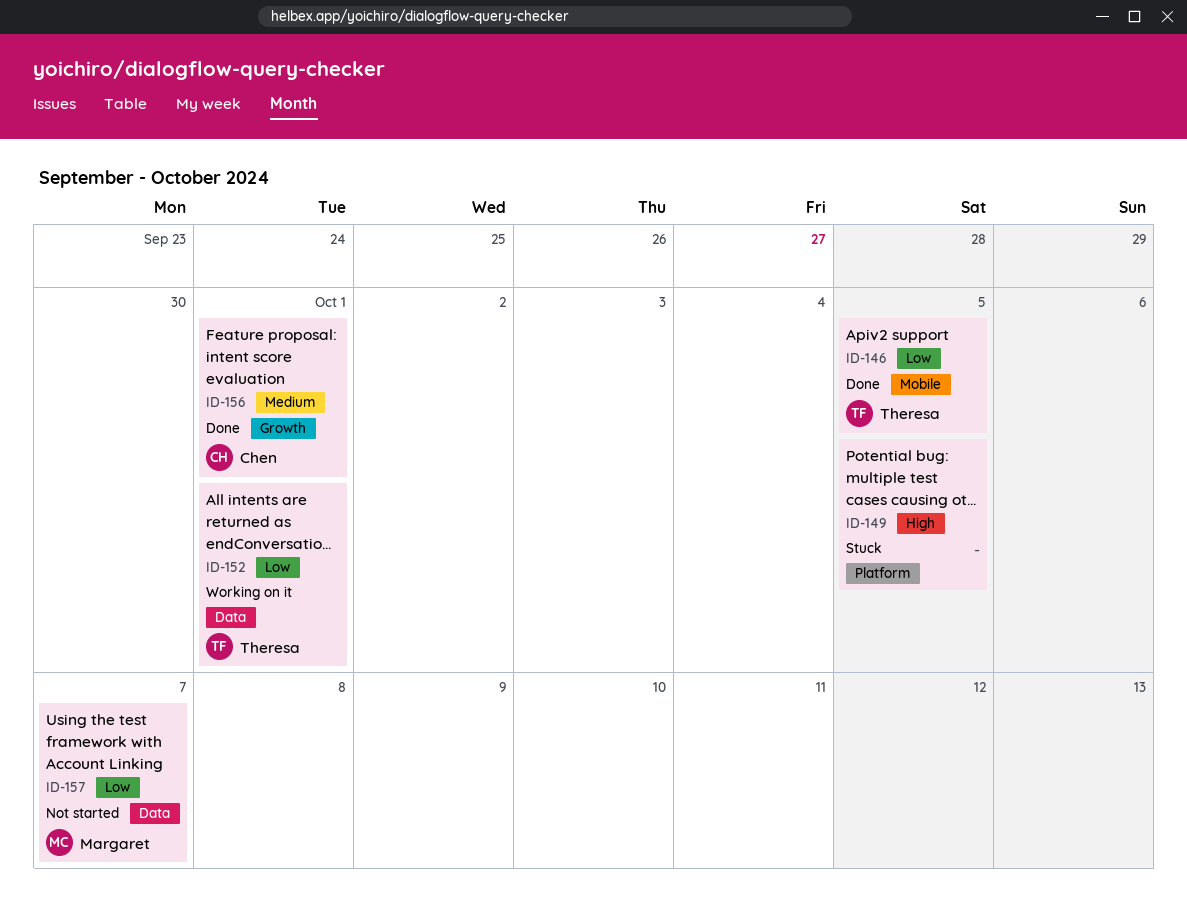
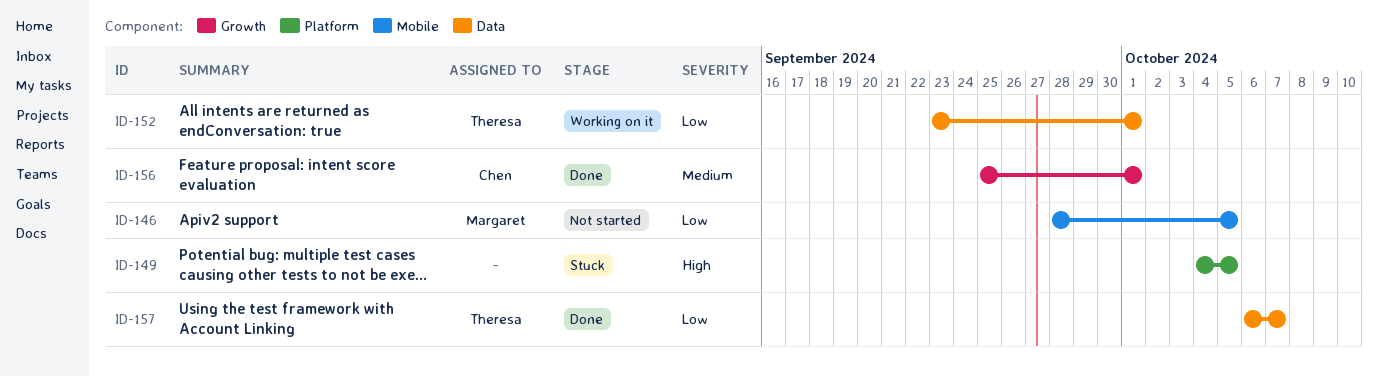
ID-146, status: Done -> Not started
ID-146, owner: Theresa -> Margaret
ID-157, status: Not started -> Done
ID-157, owner: Margaret -> Theresa

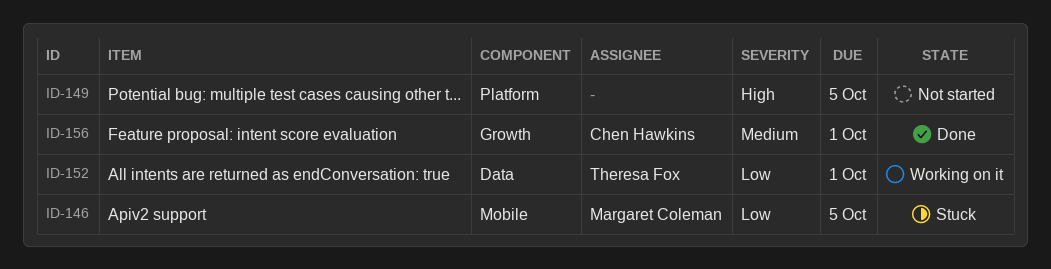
ID-146, status: Not started -> Stuck
ID-149, status: Stuck -> Not started
ID-157: present -> none

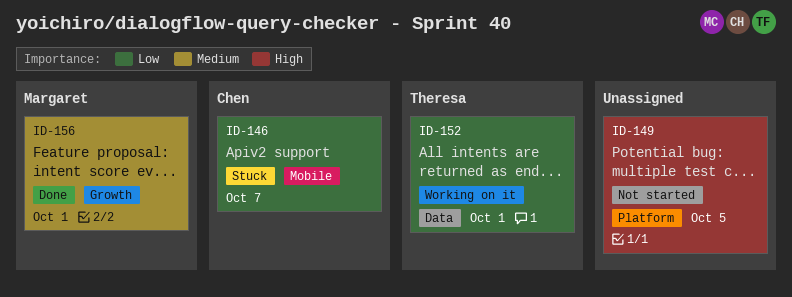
ID-146, owner: Margaret Coleman -> Chen Hawkins
ID-146, due: Oct 5 -> Oct 7
ID-156, owner: Chen Hawkins -> Margaret Coleman

